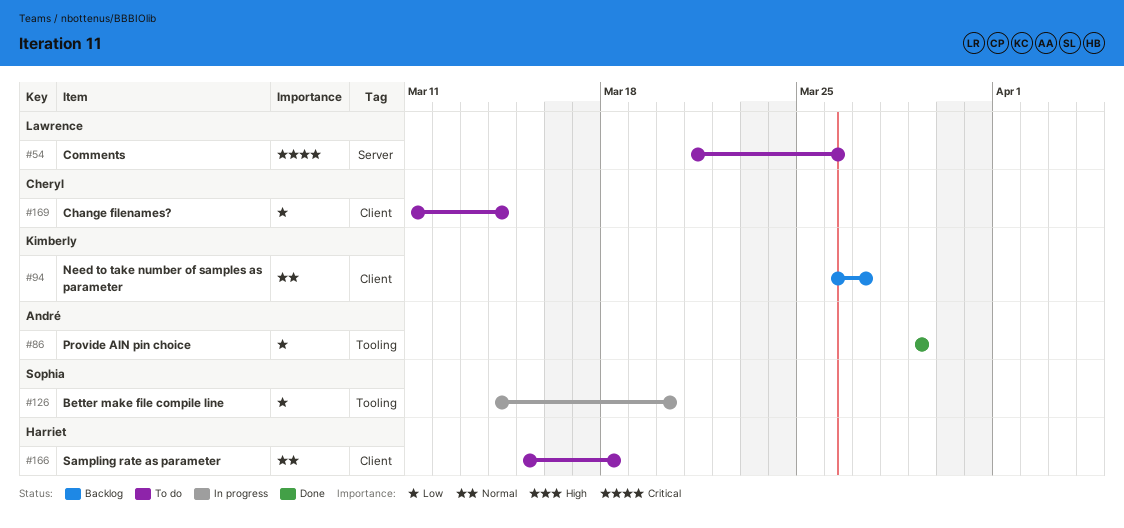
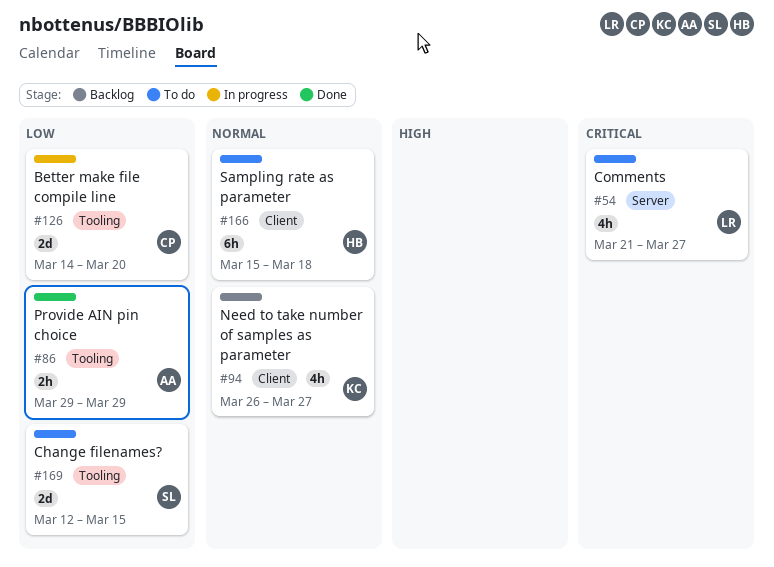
#54, due: Mar 26 -> Mar 27
#126, owner: Sophia -> Cheryl
#169, owner: Cheryl -> Sophia
#169, label: Client -> Tooling
#169, start: Mar 11 -> Mar 12
#169, due: Mar 14 -> Mar 15

